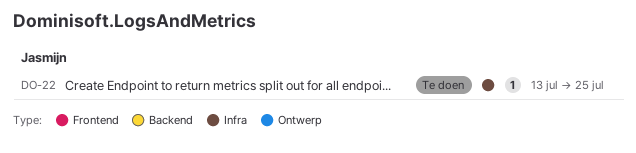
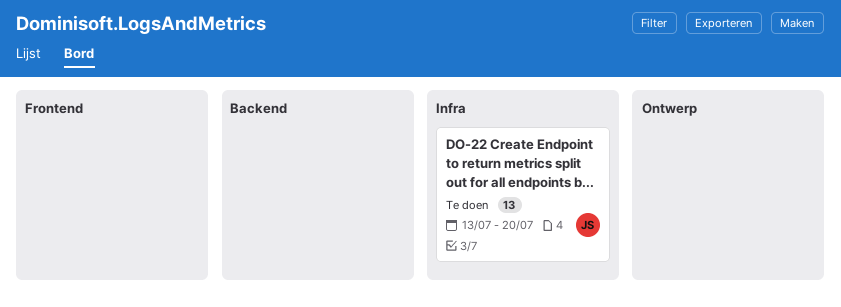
DO-22, estimate: 1 -> 13
DO-22, due: Jul 25 -> Jul 20

